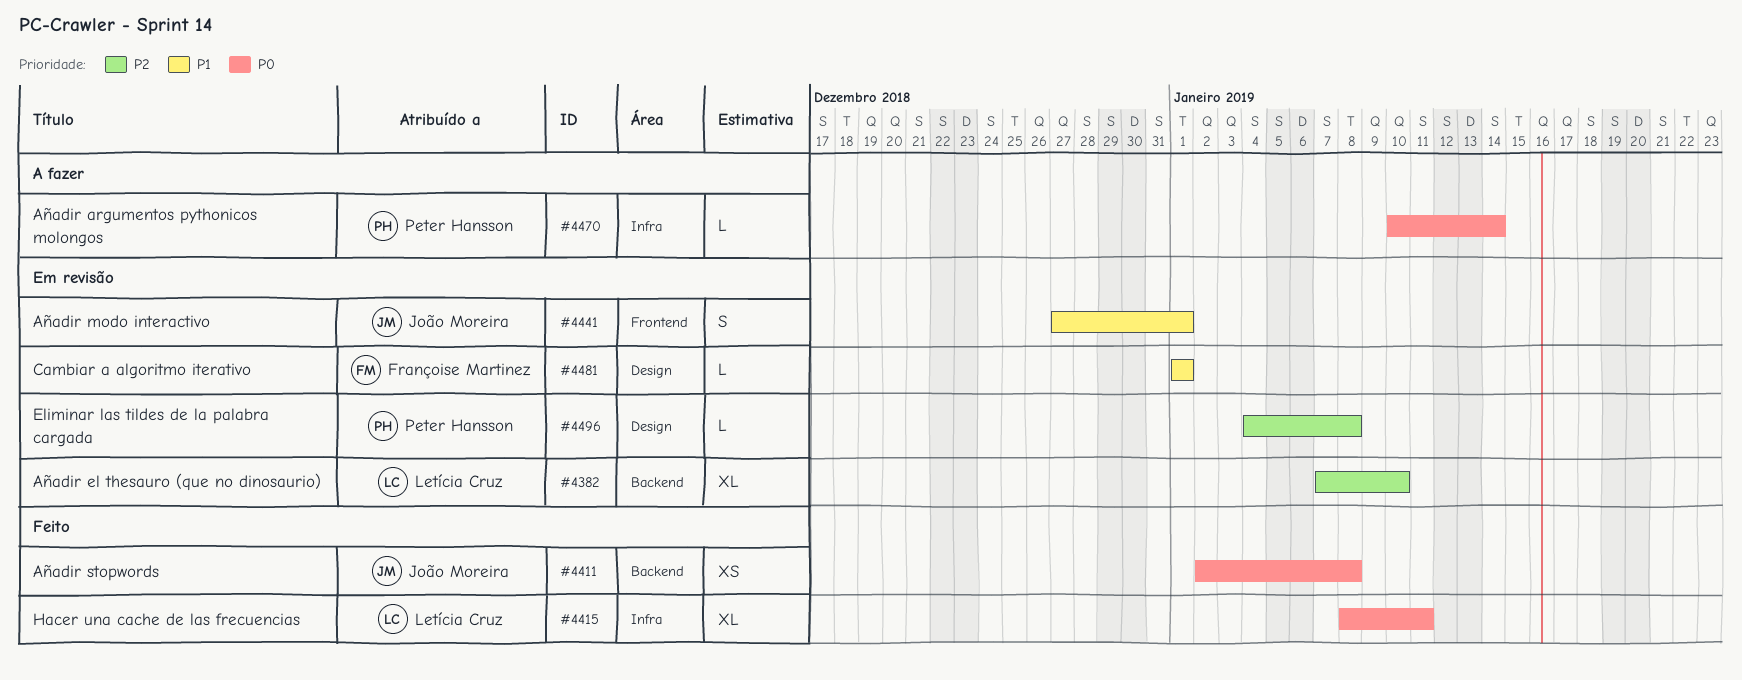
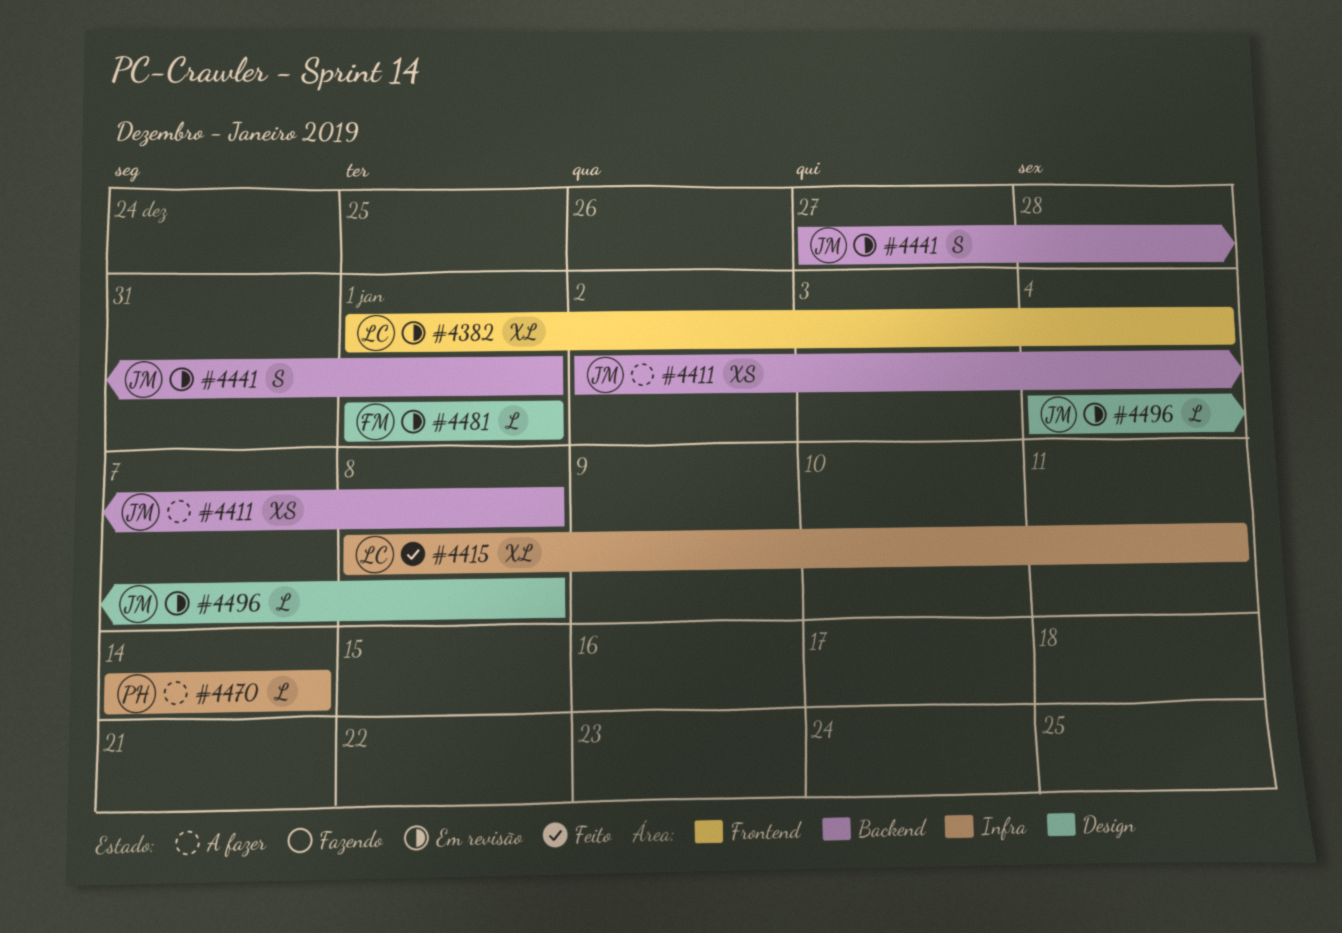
#4382, label: Backend -> Frontend
#4382, start: Jan 7 -> Jan 1
#4382, due: Jan 10 -> Jan 4
#4411, status: Feito -> A fazer
#4441, label: Frontend -> Backend
#4470, start: Jan 10 -> Jan 14
#4496, owner: Peter Hansson -> João Moreira

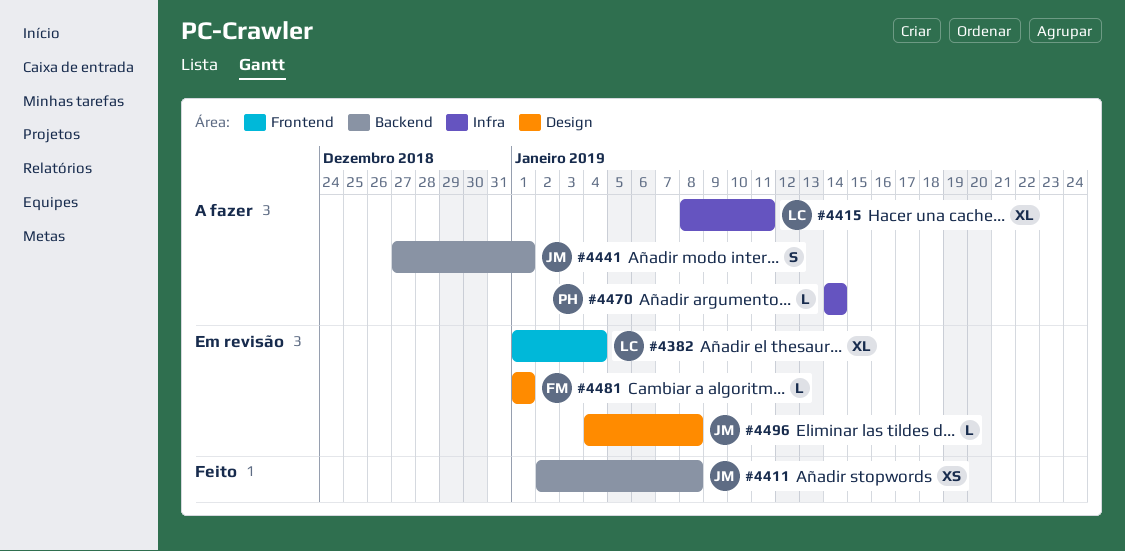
#4411, status: A fazer -> Feito
#4415, status: Feito -> A fazer
#4441, status: Em revisão -> A fazer

